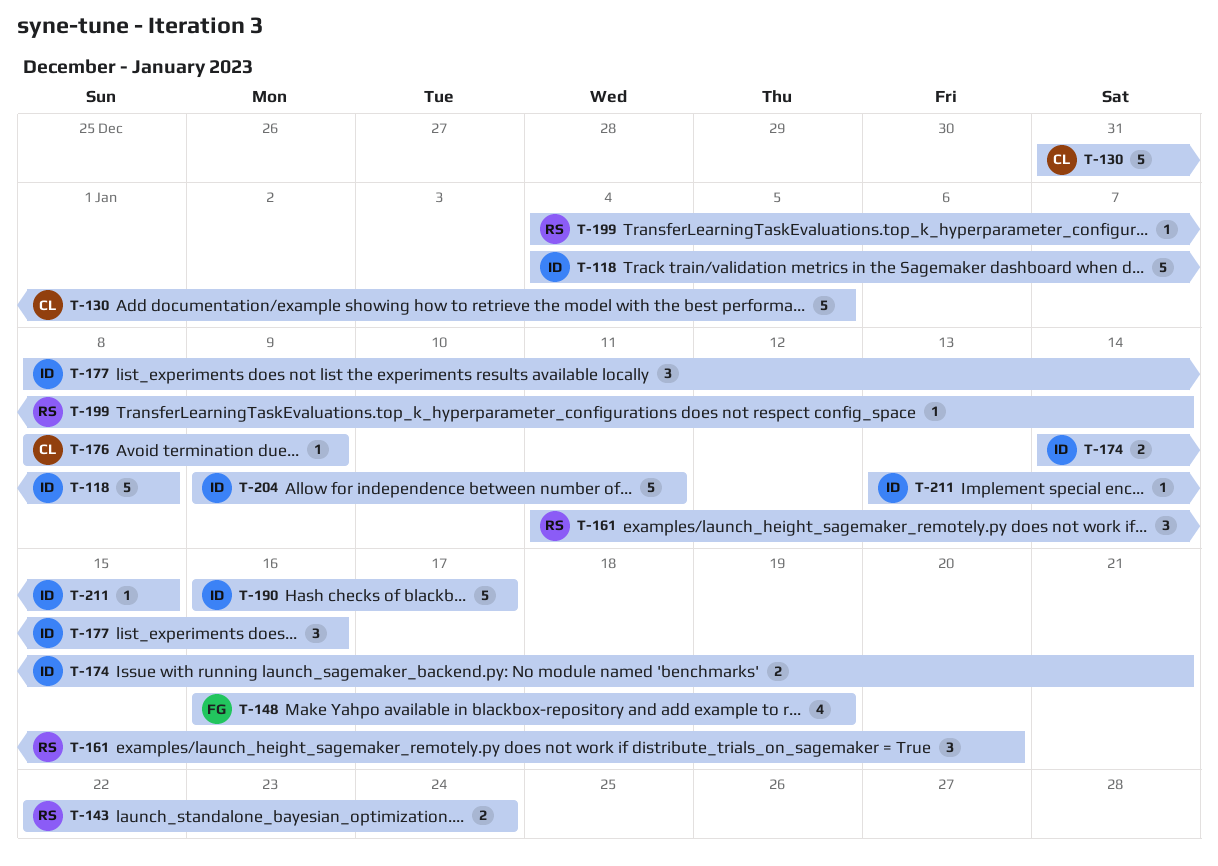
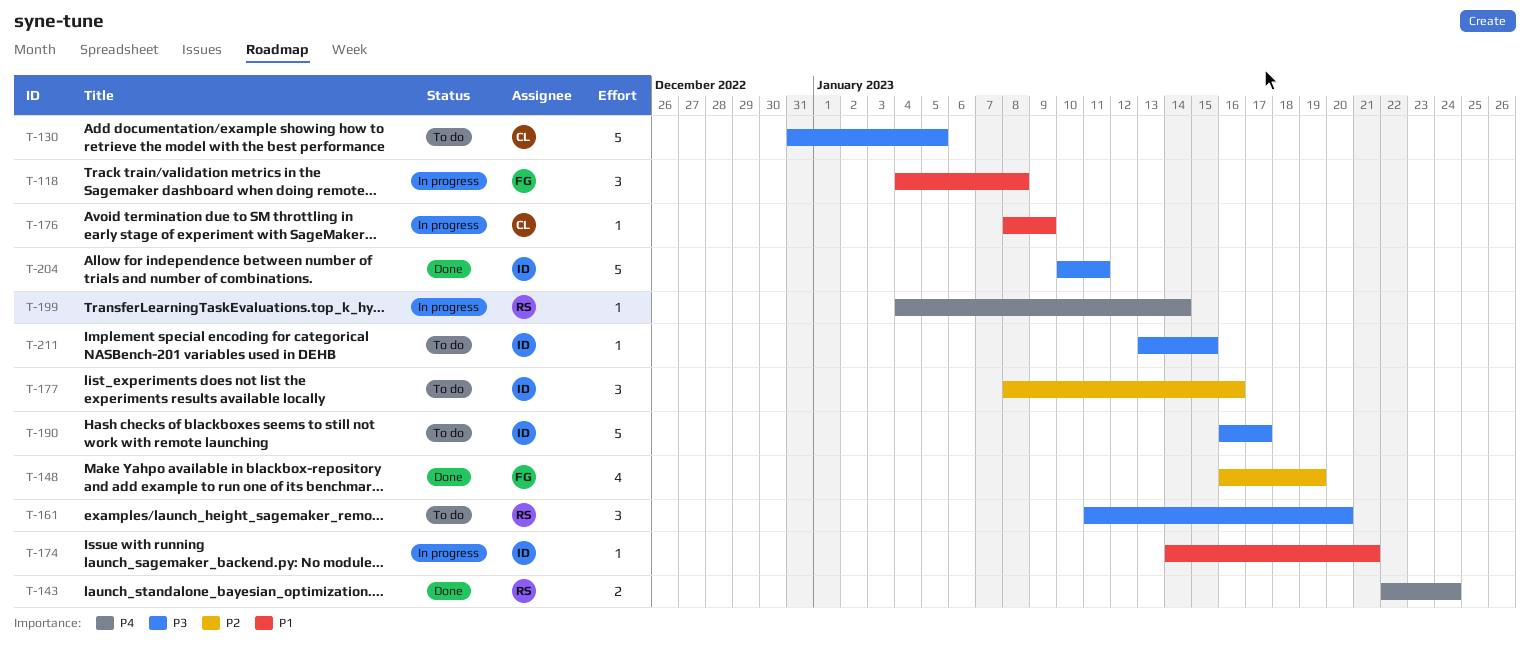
T-118, owner: ID -> FG
T-118, estimate: 5 -> 3
T-174, estimate: 2 -> 1
T-204, start: Jan 9 -> Jan 10

